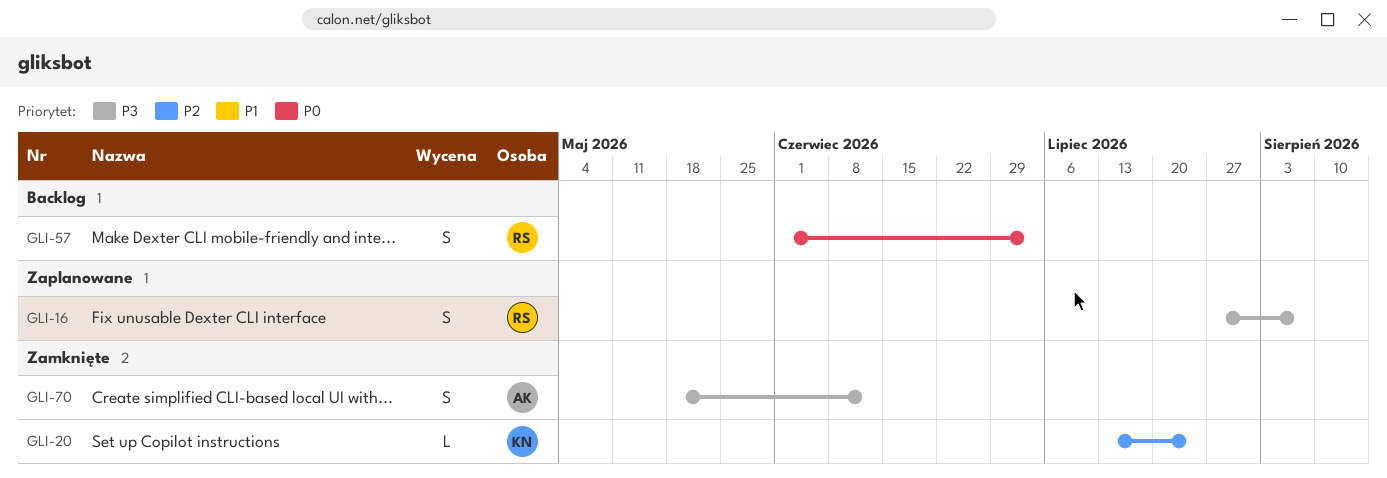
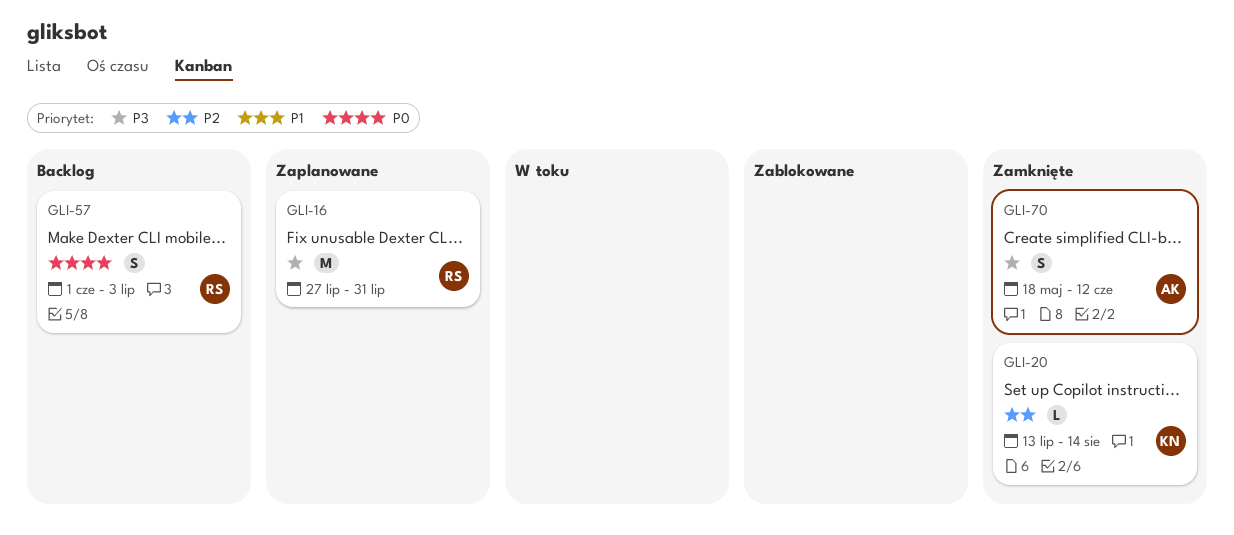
GLI-16, estimate: S -> M
GLI-16, due: Aug 7 -> Jul 31
GLI-20, due: Jul 24 -> Aug 14

